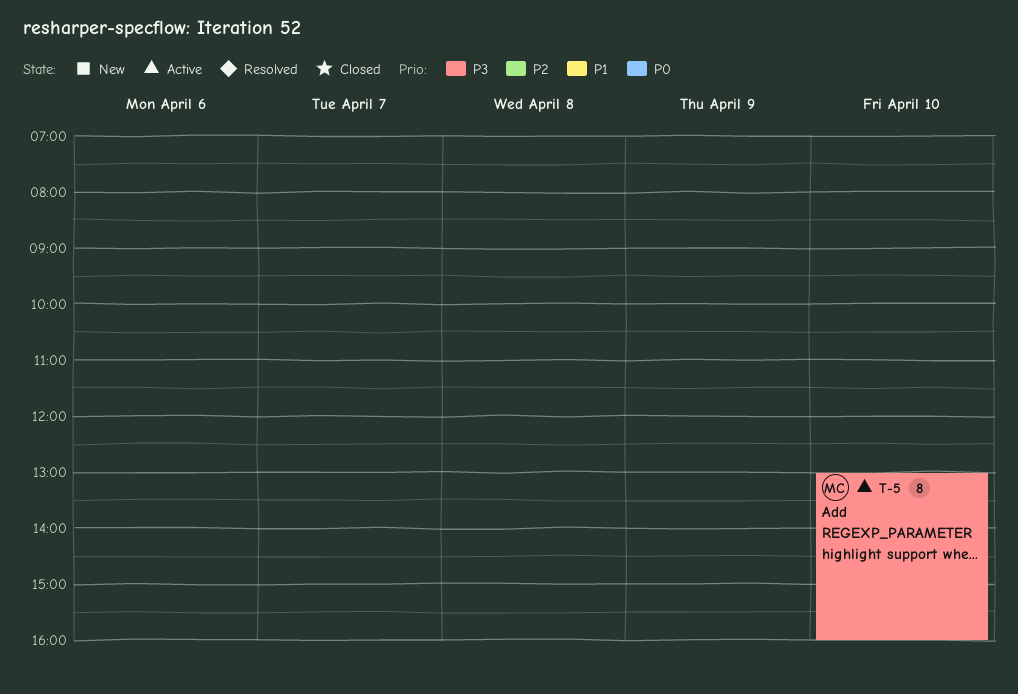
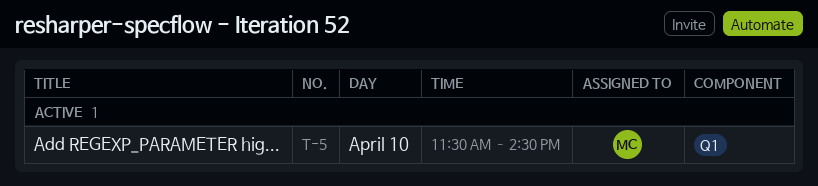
T-5, begins: 13:00 -> 11:30
T-5, ends: 16:00 -> 14:30

